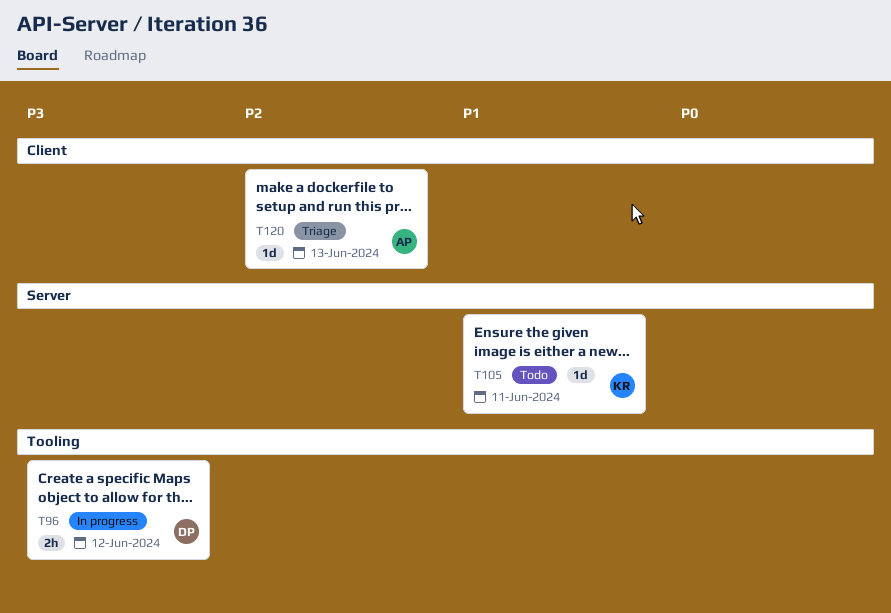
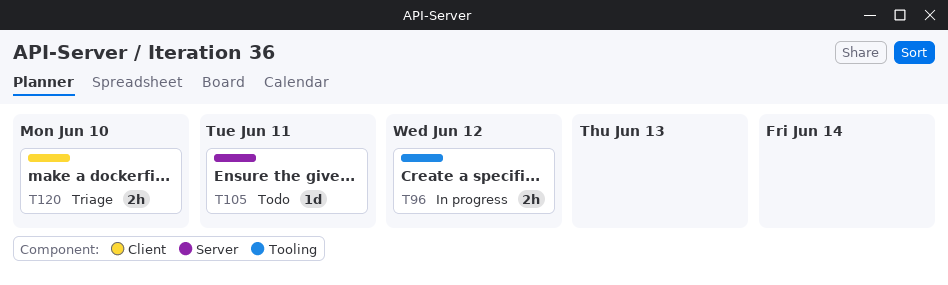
T120, estimate: 1d -> 2h
T120, due: Jun 13 -> Jun 10

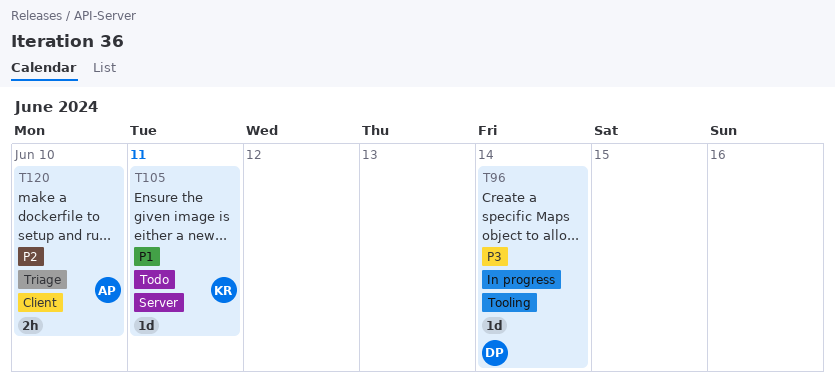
T96, estimate: 2h -> 1d
T96, due: Jun 12 -> Jun 14

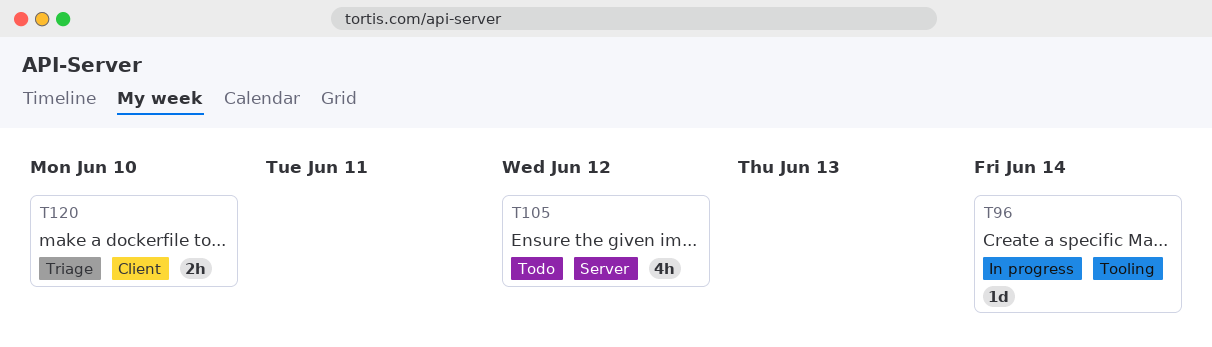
T105, estimate: 1d -> 4h
T105, due: Jun 11 -> Jun 12

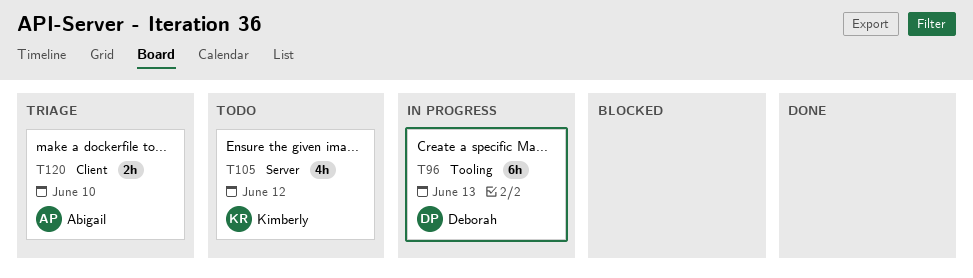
T96, estimate: 1d -> 6h
T96, due: Jun 14 -> Jun 13

